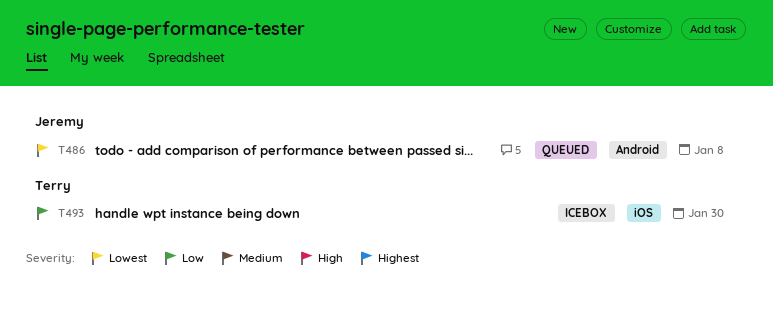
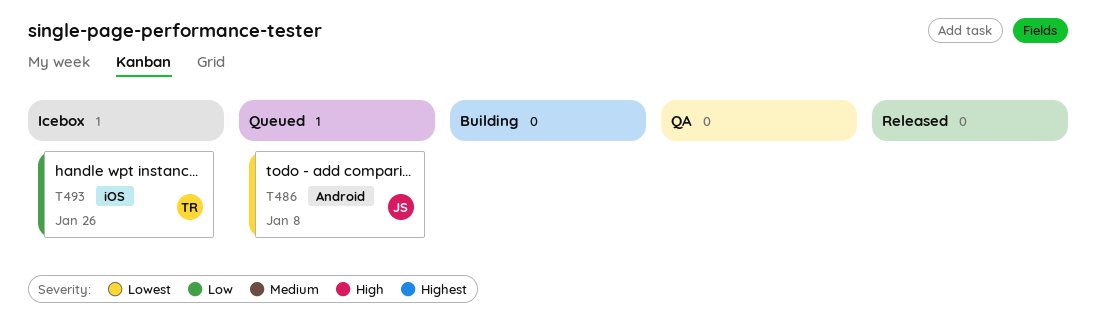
T493, due: Jan 30 -> Jan 26

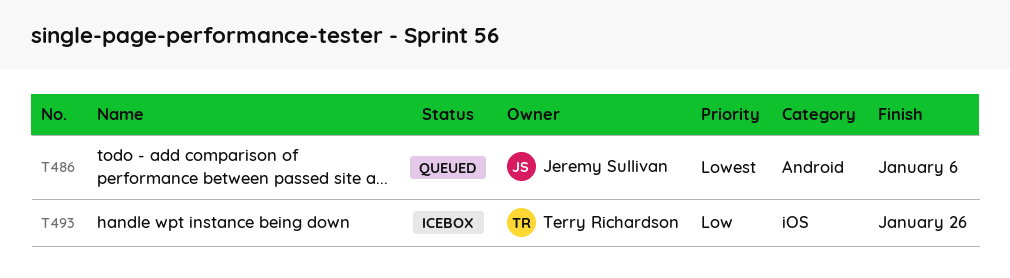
T486, due: Jan 8 -> Jan 6

